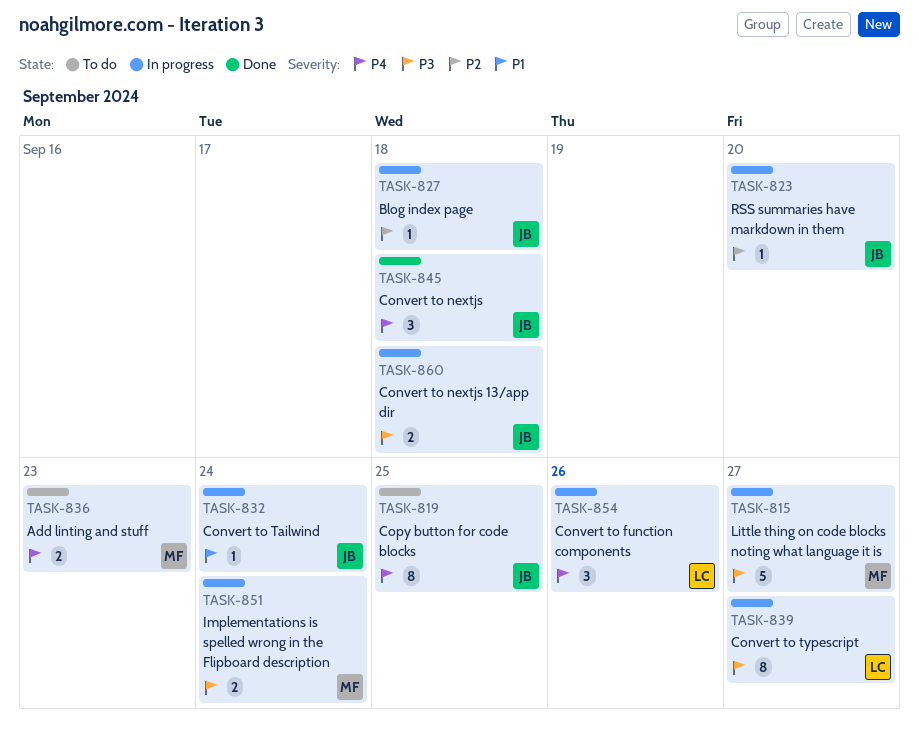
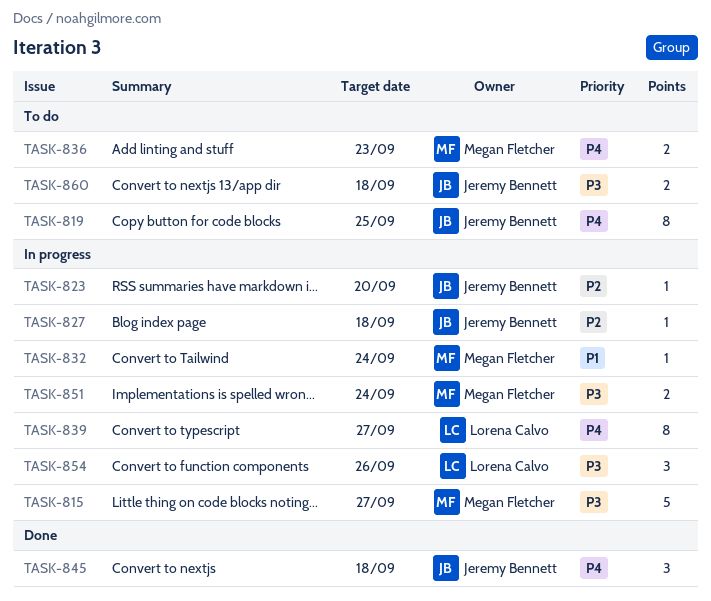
TASK-832, owner: Jeremy Bennett -> Megan Fletcher
TASK-839, priority: P3 -> P4
TASK-854, priority: P4 -> P3
TASK-860, status: In progress -> To do

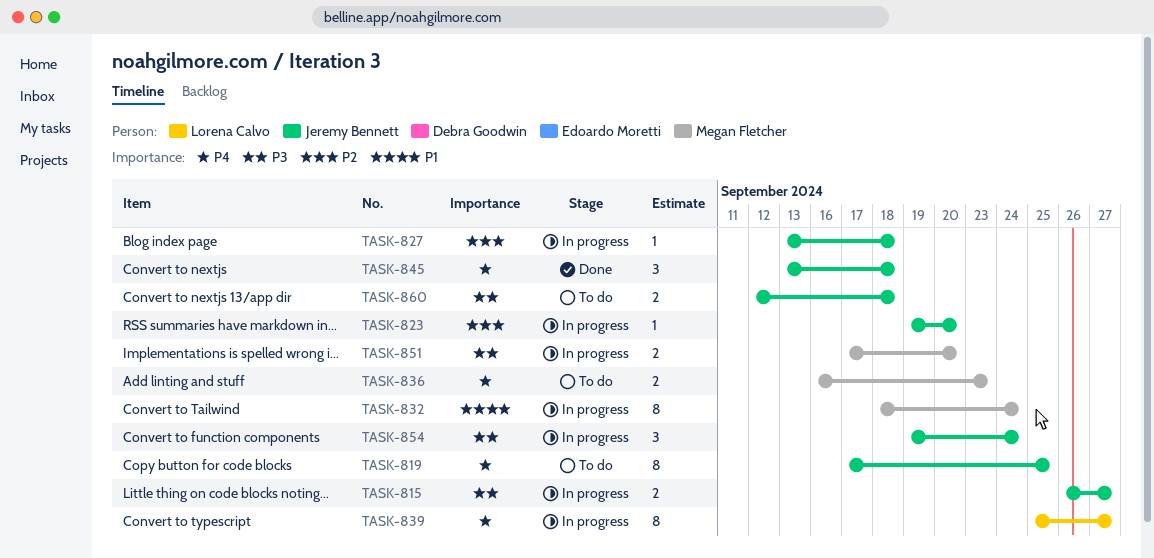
TASK-815, owner: Megan Fletcher -> Jeremy Bennett
TASK-815, estimate: 5 -> 2
TASK-832, estimate: 1 -> 8
TASK-851, due: Sep 24 -> Sep 20
TASK-854, owner: Lorena Calvo -> Jeremy Bennett
TASK-854, due: Sep 26 -> Sep 24

